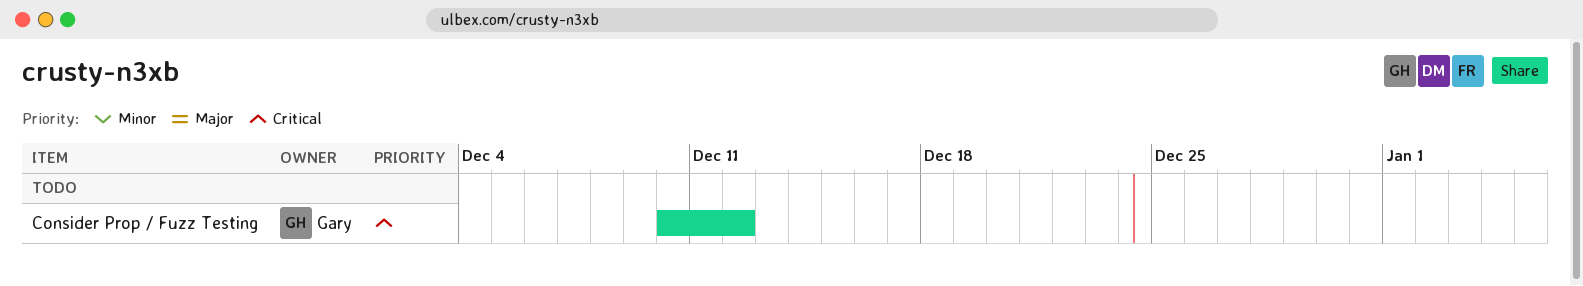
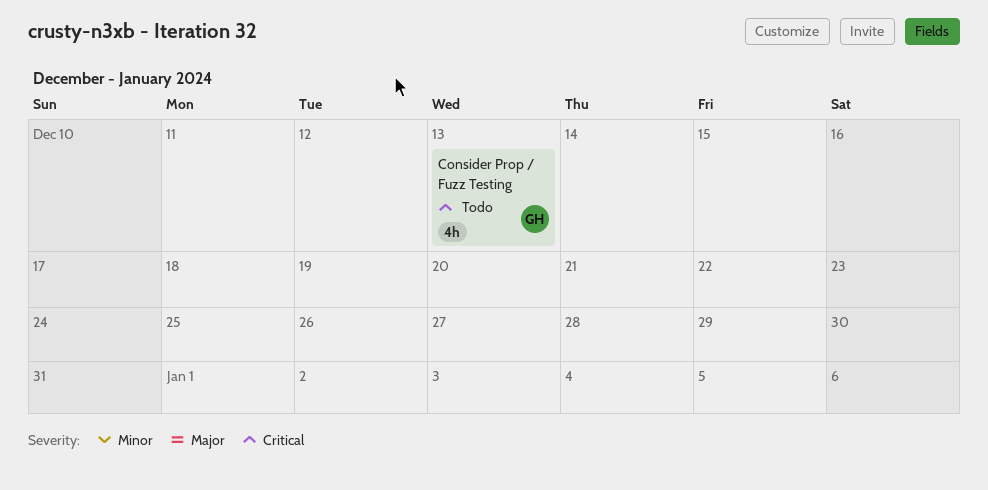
Consider Prop / Fuzz Testing, due: Dec 12 -> Dec 13

